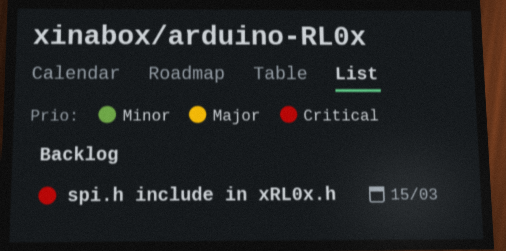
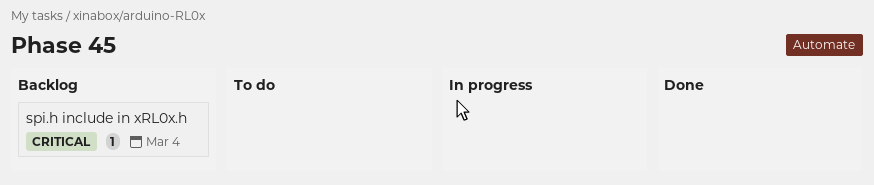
spi.h include in xRL0x.h, due: Mar 15 -> Mar 4

